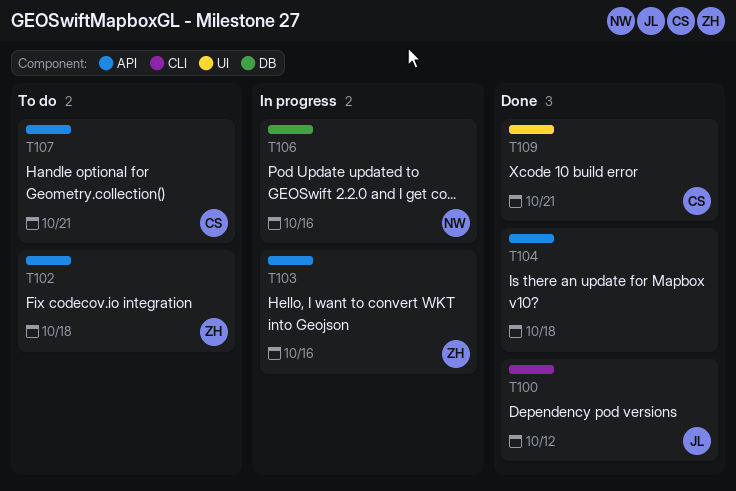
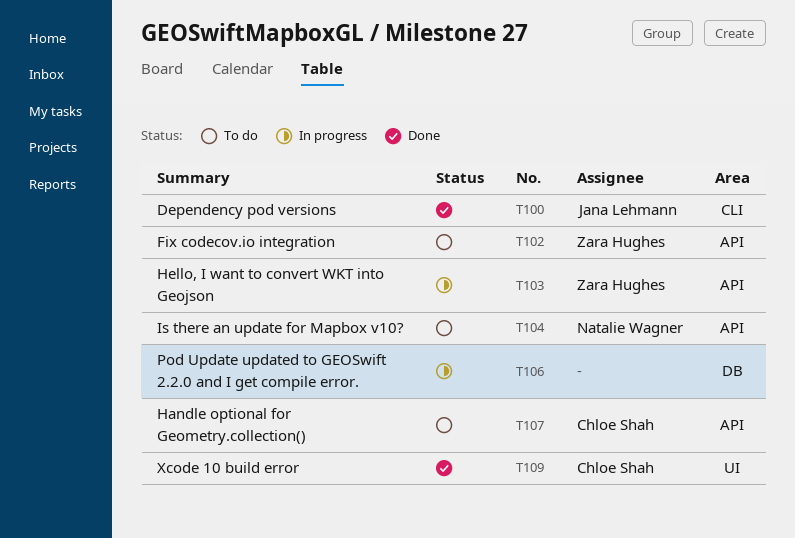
T104, status: Done -> To do
T104, owner: none -> Natalie Wagner
T106, owner: Natalie Wagner -> none

